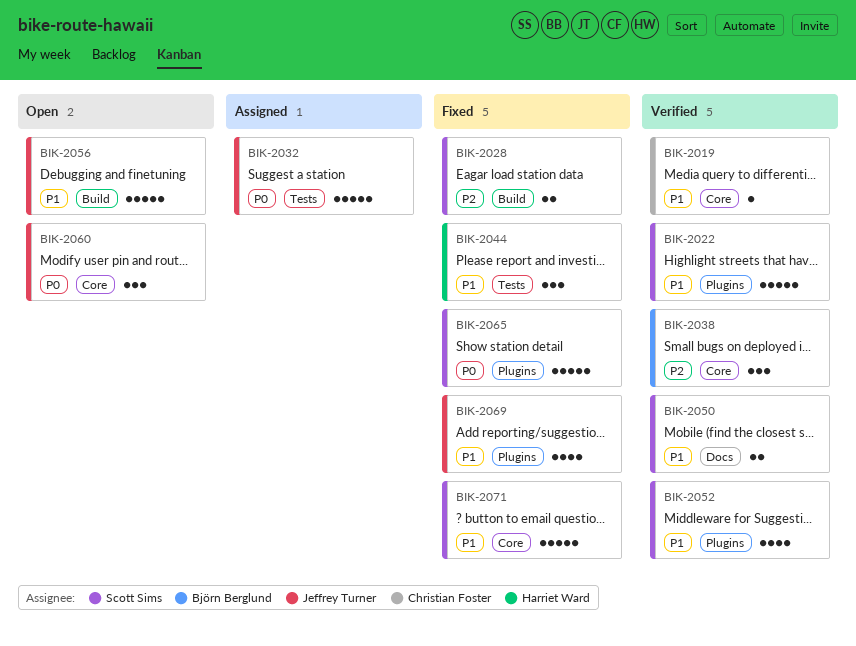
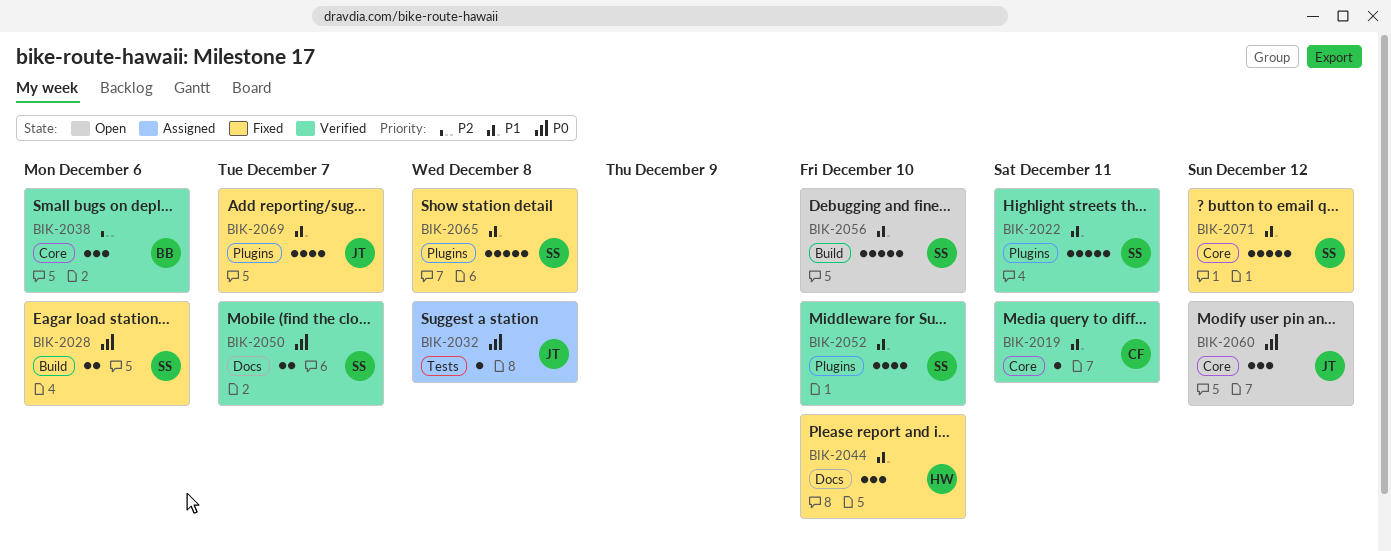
BIK-2028, priority: P2 -> P0
BIK-2032, estimate: 5 -> 1
BIK-2044, label: Tests -> Docs
BIK-2050, priority: P1 -> P0
BIK-2056, owner: Jeffrey Turner -> Scott Sims
BIK-2065, priority: P0 -> P1

